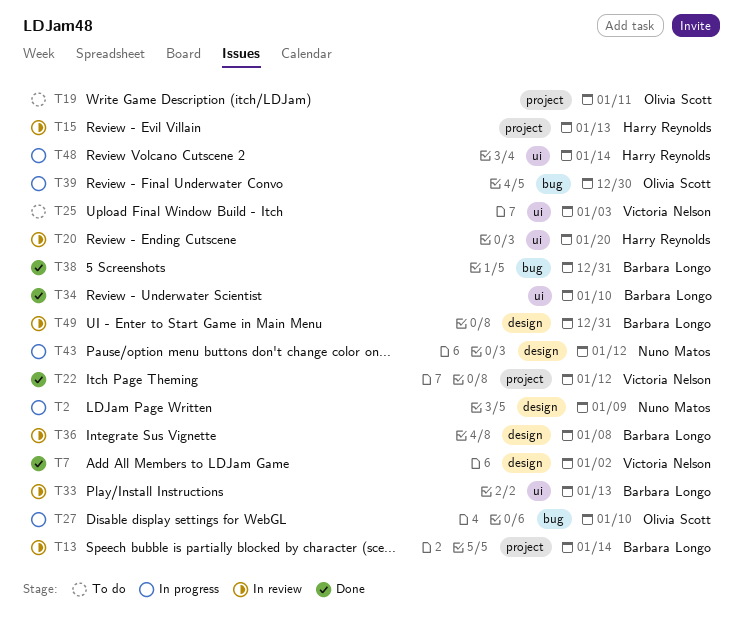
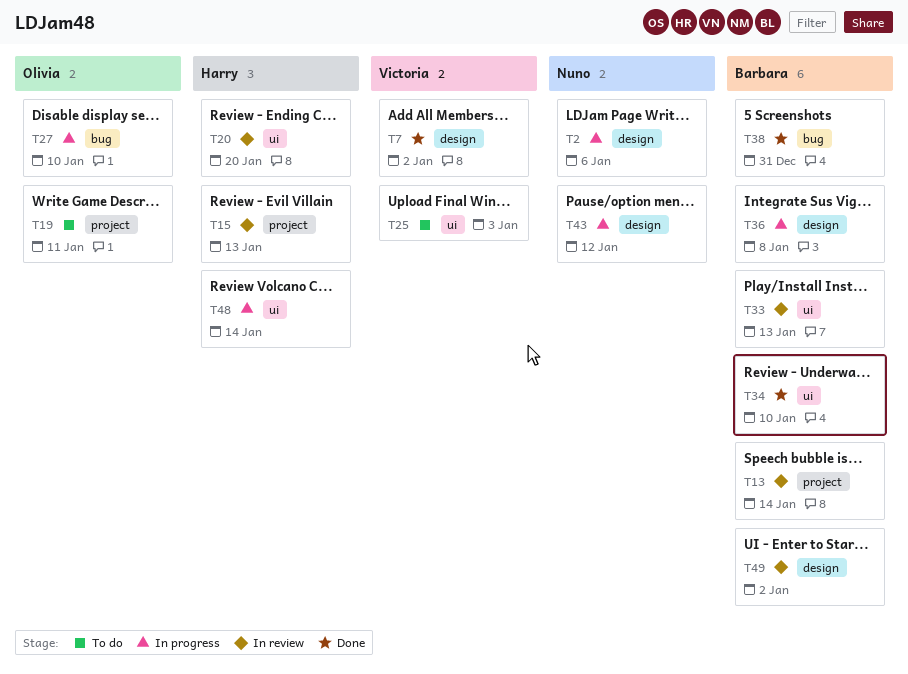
T2, due: Jan 9 -> Jan 6
T22: present -> none
T36, status: In review -> In progress
T39: present -> none
T49, due: Dec 31 -> Jan 2

